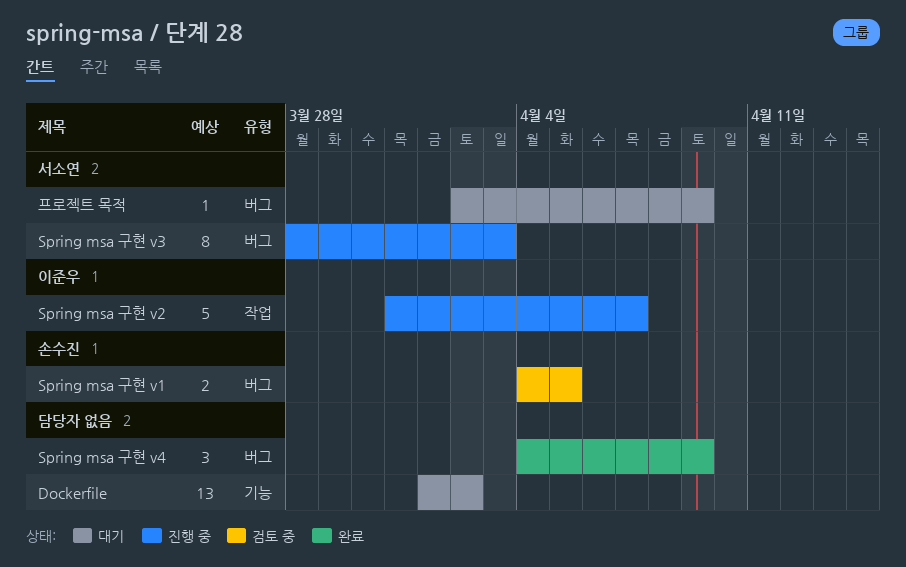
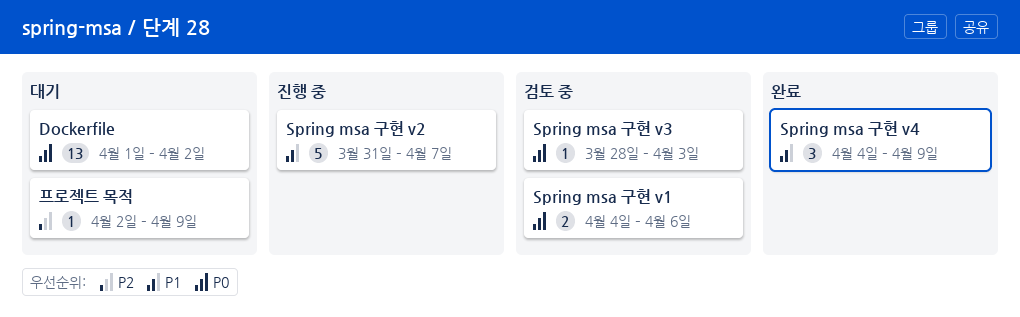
Spring msa 구현 v1, due: Apr 5 -> Apr 6
Spring msa 구현 v3, status: 진행 중 -> 검토 중
Spring msa 구현 v3, estimate: 8 -> 1

